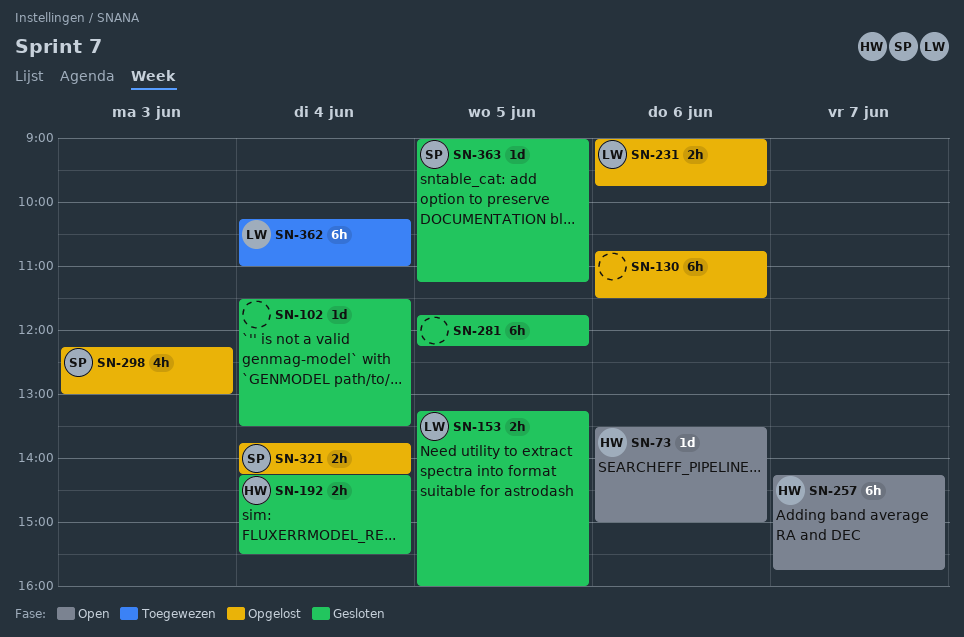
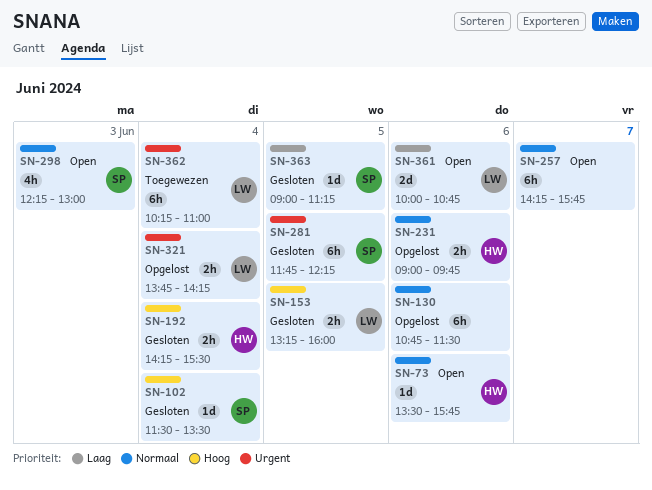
SN-73, ends: 15:00 -> 15:45
SN-102, owner: none -> SP
SN-231, owner: LW -> HW
SN-257, owner: HW -> none
SN-281, owner: none -> SP
SN-298, status: Opgelost -> Open
SN-321, owner: SP -> LW
SN-361: none -> present

